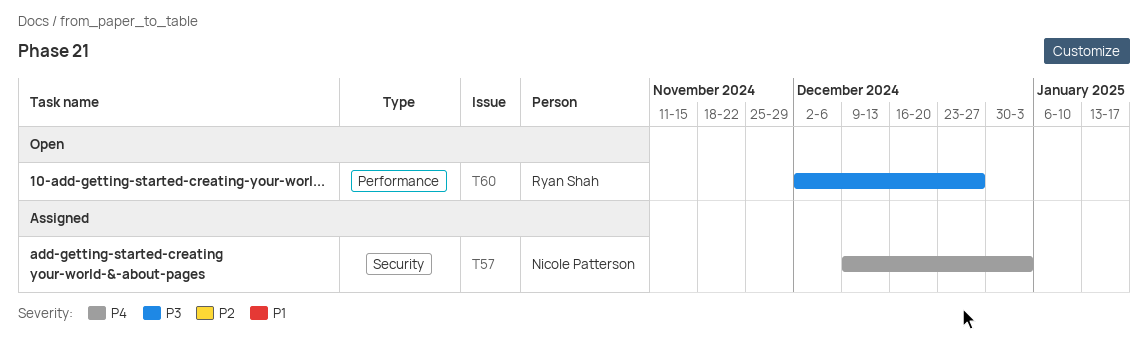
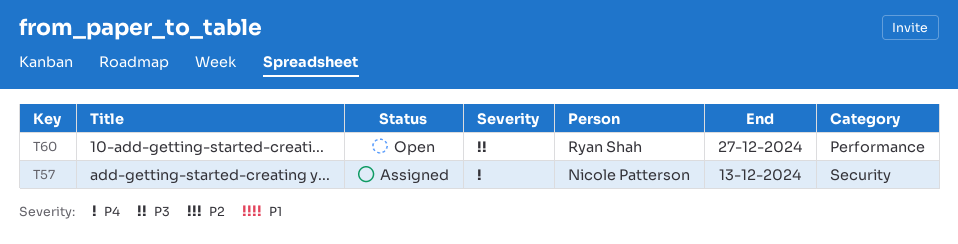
T57, due: Jan 3 -> Dec 13

